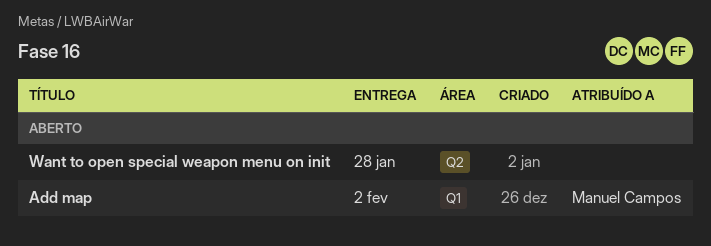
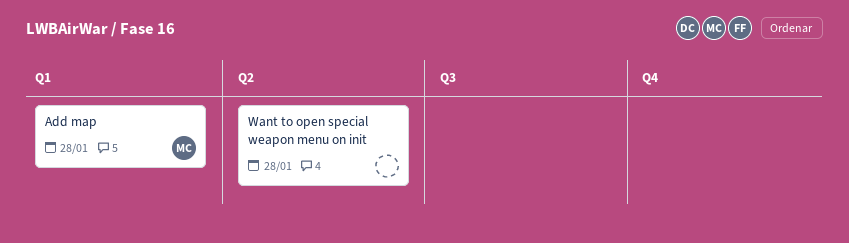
Add map, due: Feb 2 -> Jan 28

